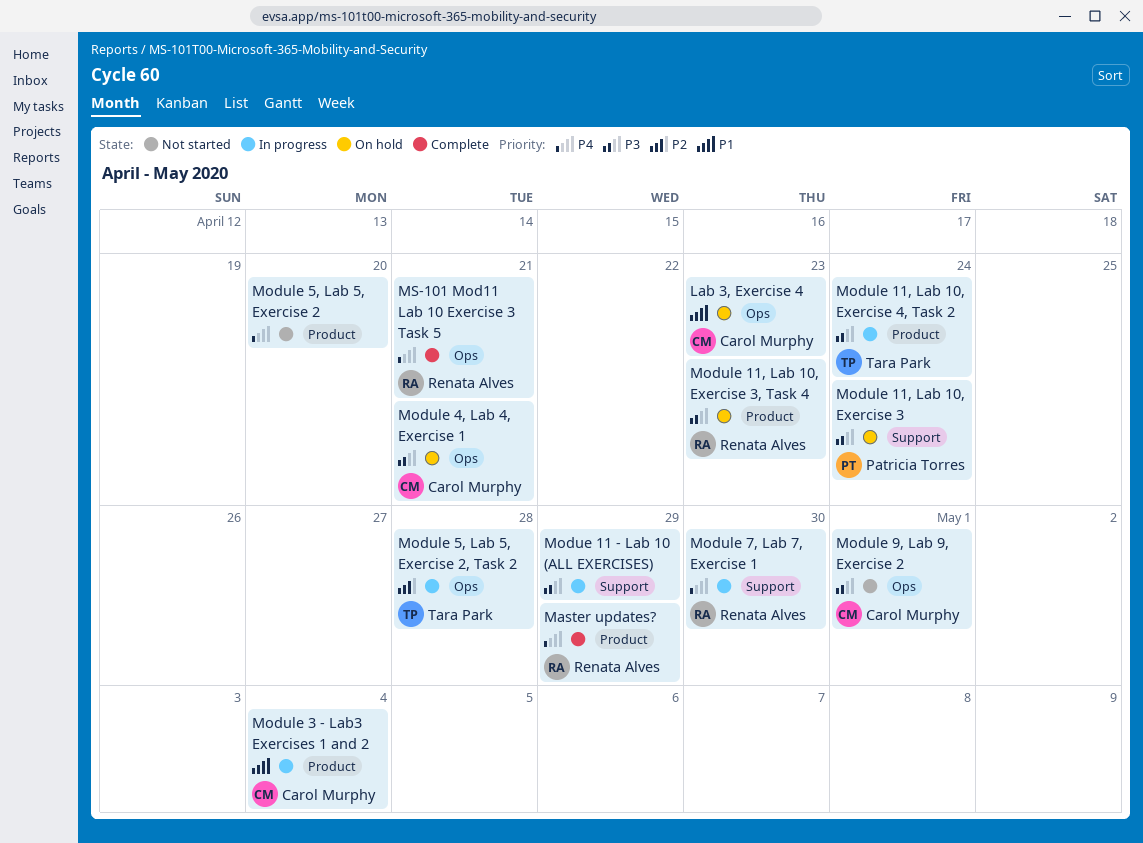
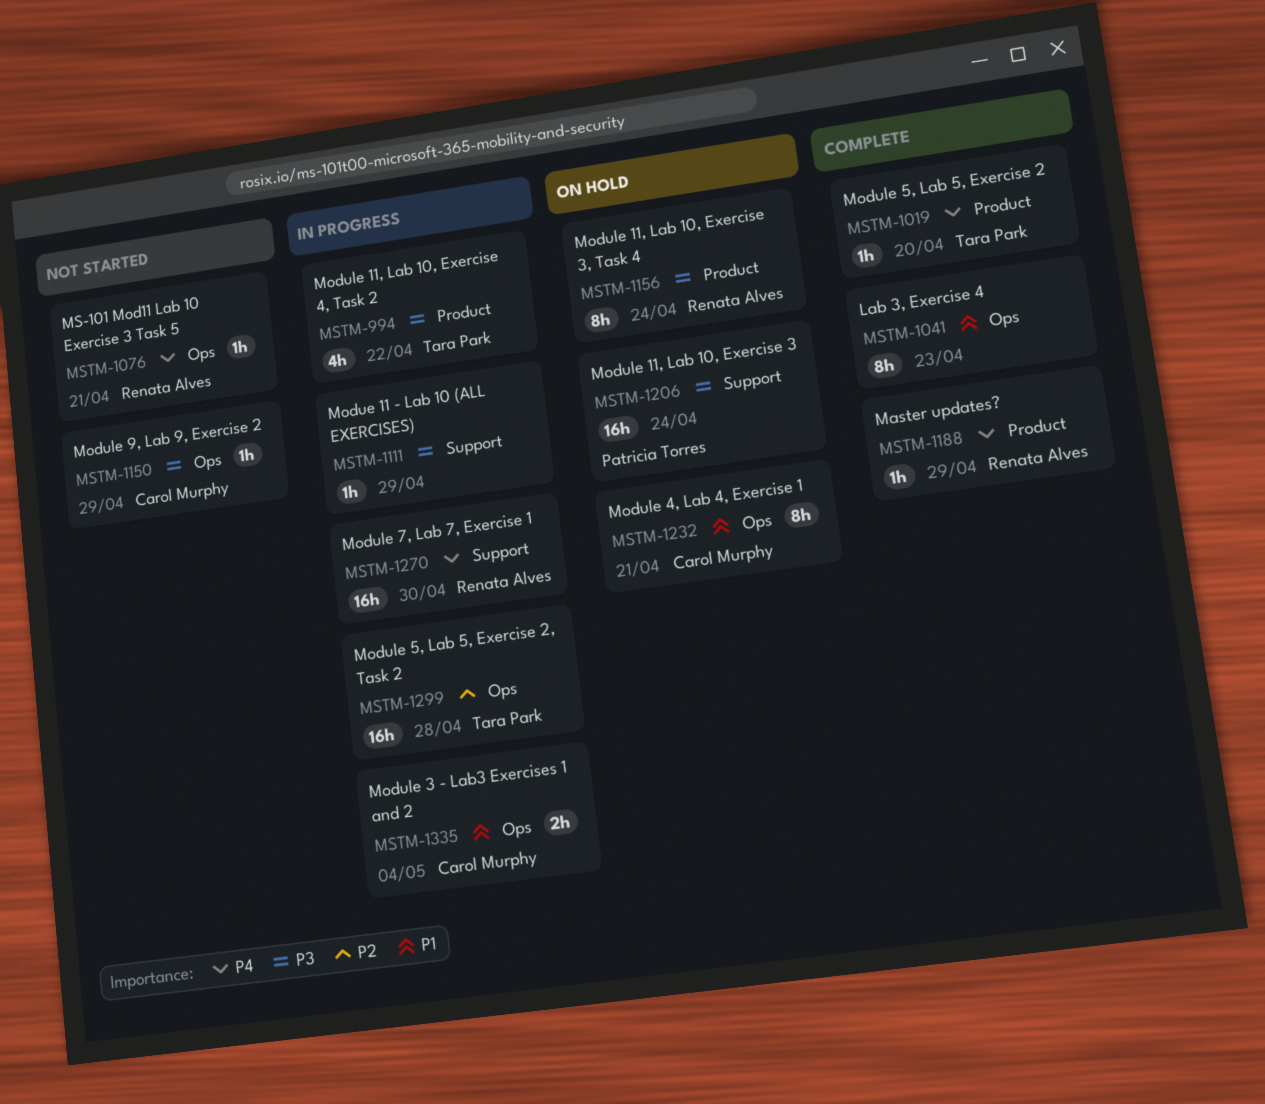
Lab 3, Exercise 4, status: On hold -> Complete
Lab 3, Exercise 4, owner: Carol Murphy -> none
Module 11, Lab 10, Exercise 3, Task 4, due: Apr 23 -> Apr 24
Module 11, Lab 10, Exercise 4, Task 2, due: Apr 24 -> Apr 22
Module 3 - Lab3 Exercises 1 and 2, label: Product -> Ops
Module 4, Lab 4, Exercise 1, priority: P3 -> P1
Module 5, Lab 5, Exercise 2, status: Not started -> Complete
Module 5, Lab 5, Exercise 2, owner: none -> Tara Park
Module 9, Lab 9, Exercise 2, due: May 1 -> Apr 29
MS-101 Mod11 Lab 10 Exercise 3 Task 5, status: Complete -> Not started

